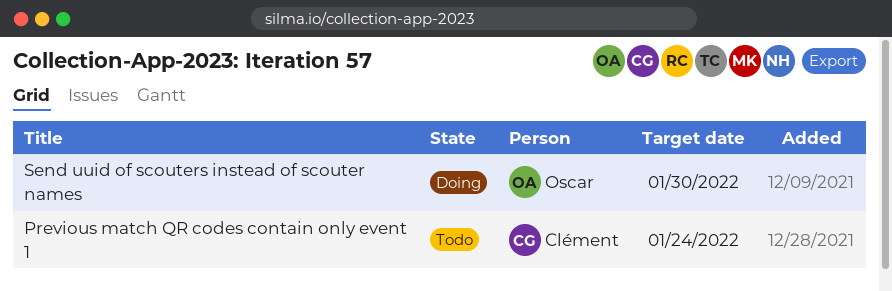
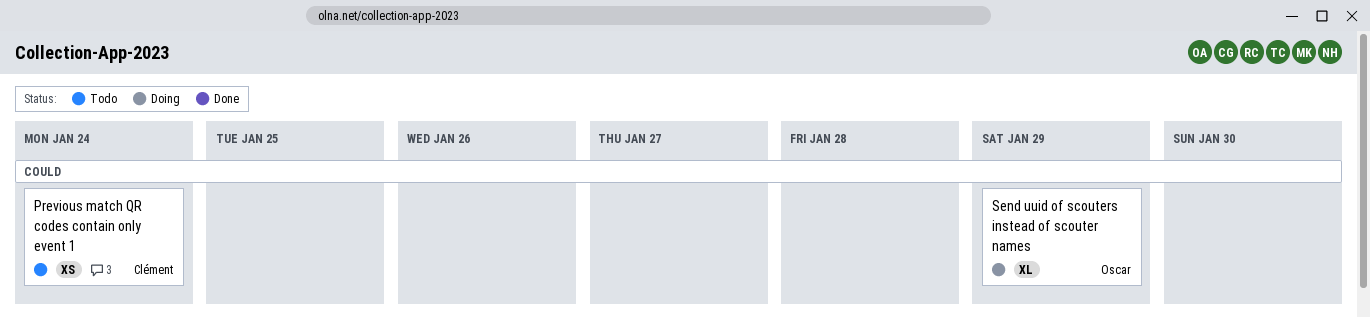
Send uuid of scouters instead of scouter names, due: Jan 30 -> Jan 29

